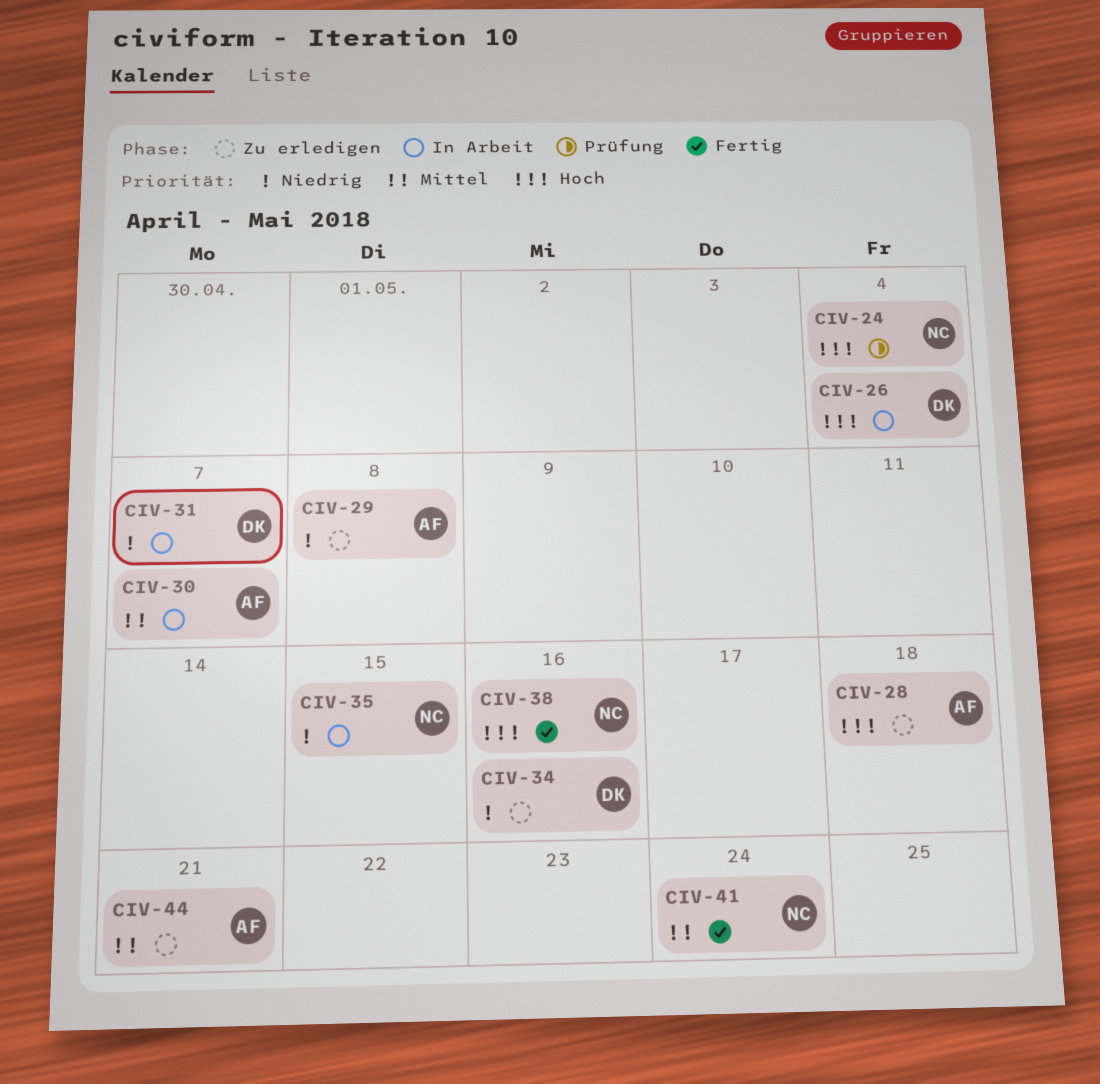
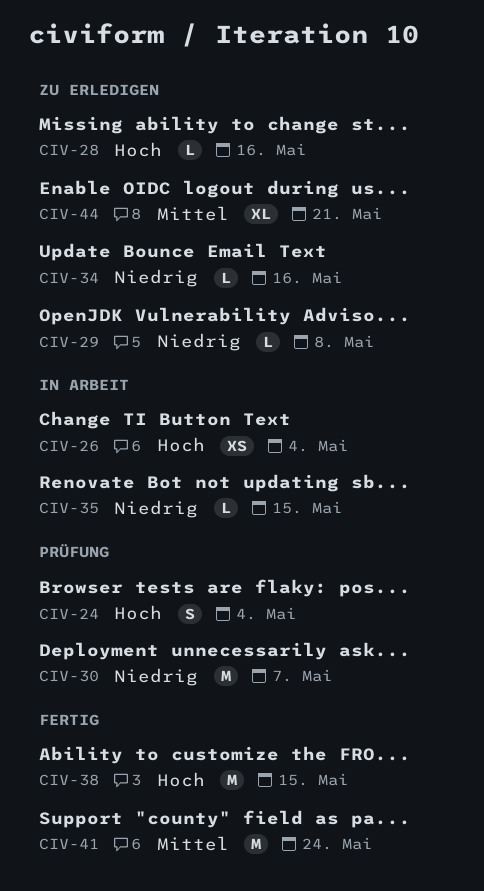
CIV-28, due: May 18 -> May 16
CIV-30, status: In Arbeit -> Prüfung
CIV-30, priority: Mittel -> Niedrig
CIV-31: present -> none
CIV-38, due: May 16 -> May 15

